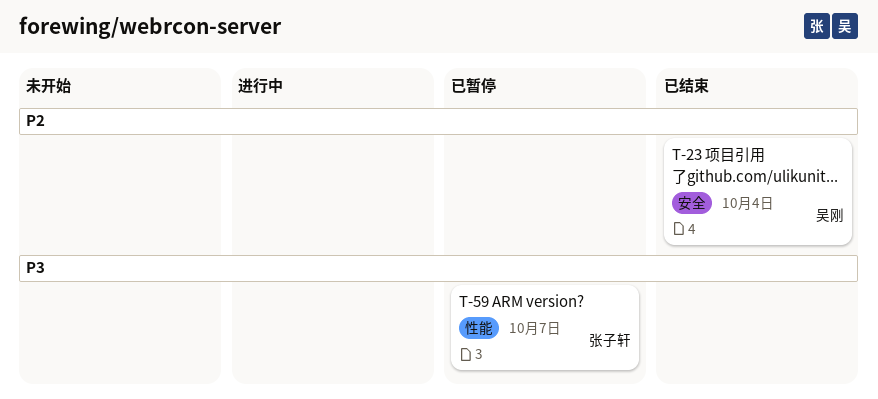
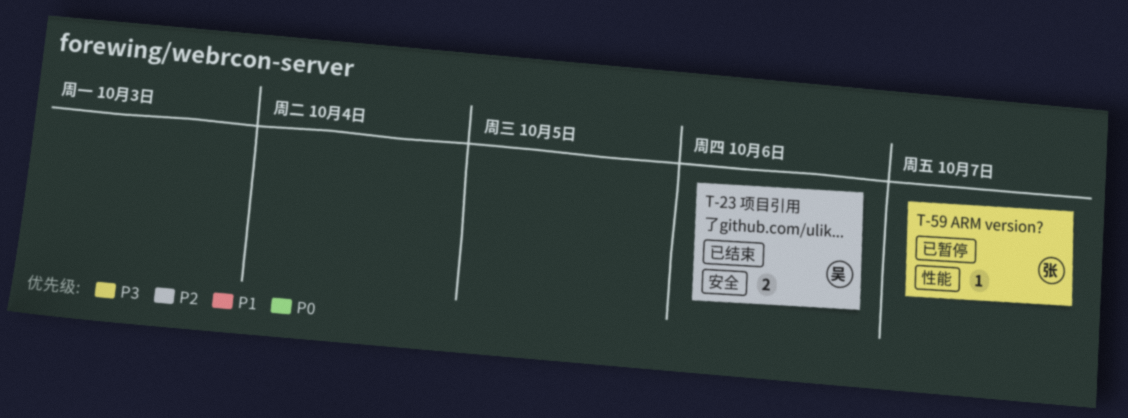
T-23, due: Oct 4 -> Oct 6

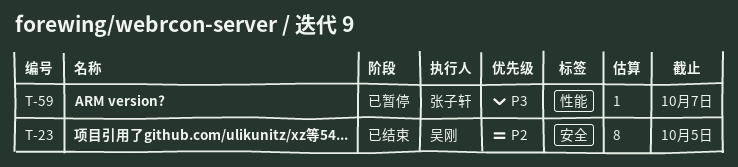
T-23, estimate: 2 -> 8
T-23, due: Oct 6 -> Oct 5

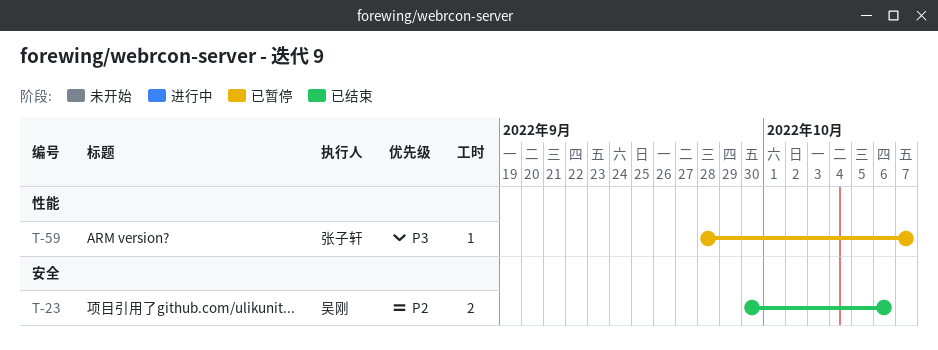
T-23, estimate: 8 -> 2
T-23, due: Oct 5 -> Oct 6

